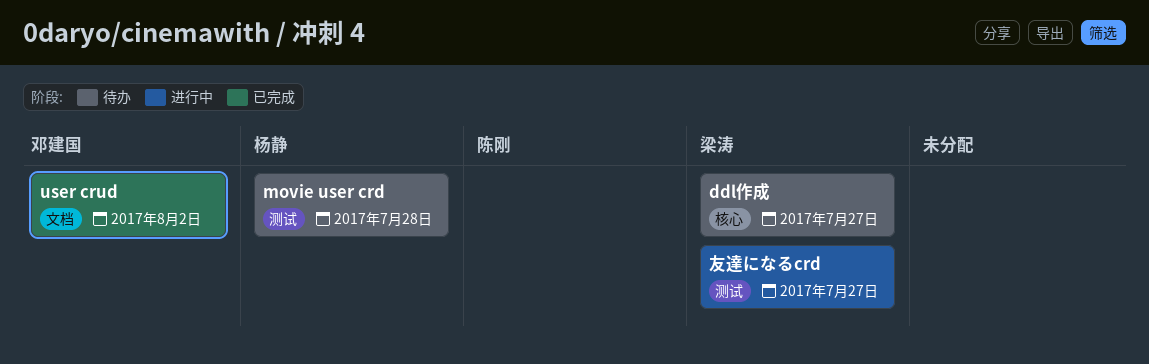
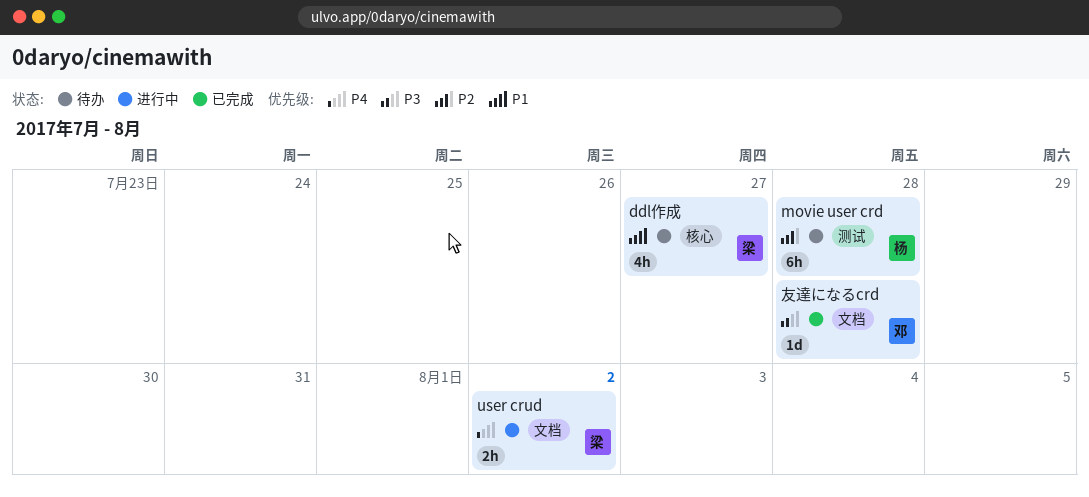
user crud, status: 已完成 -> 进行中
user crud, owner: 邓建国 -> 梁涛
友達になるcrd, status: 进行中 -> 已完成
友達になるcrd, owner: 梁涛 -> 邓建国
友達になるcrd, label: 测试 -> 文档
友達になるcrd, due: Jul 27 -> Jul 28

